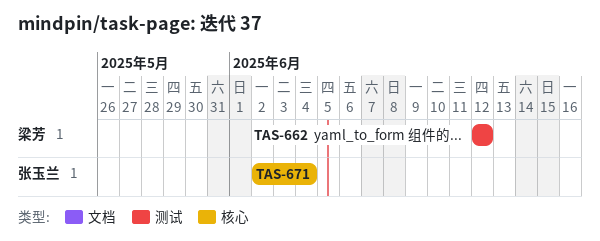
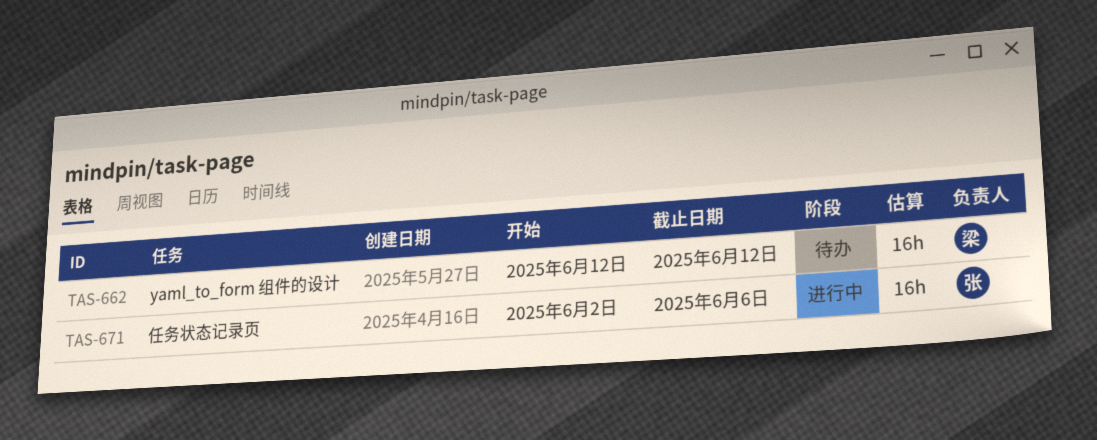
TAS-671, due: Jun 4 -> Jun 6

